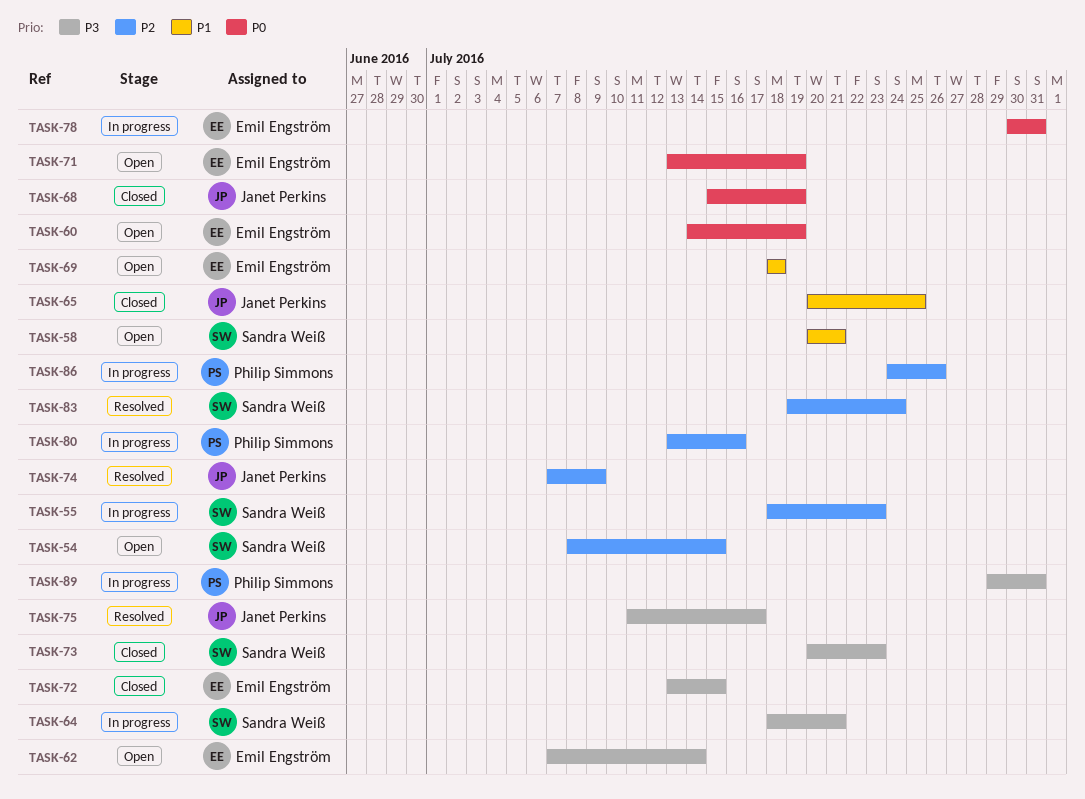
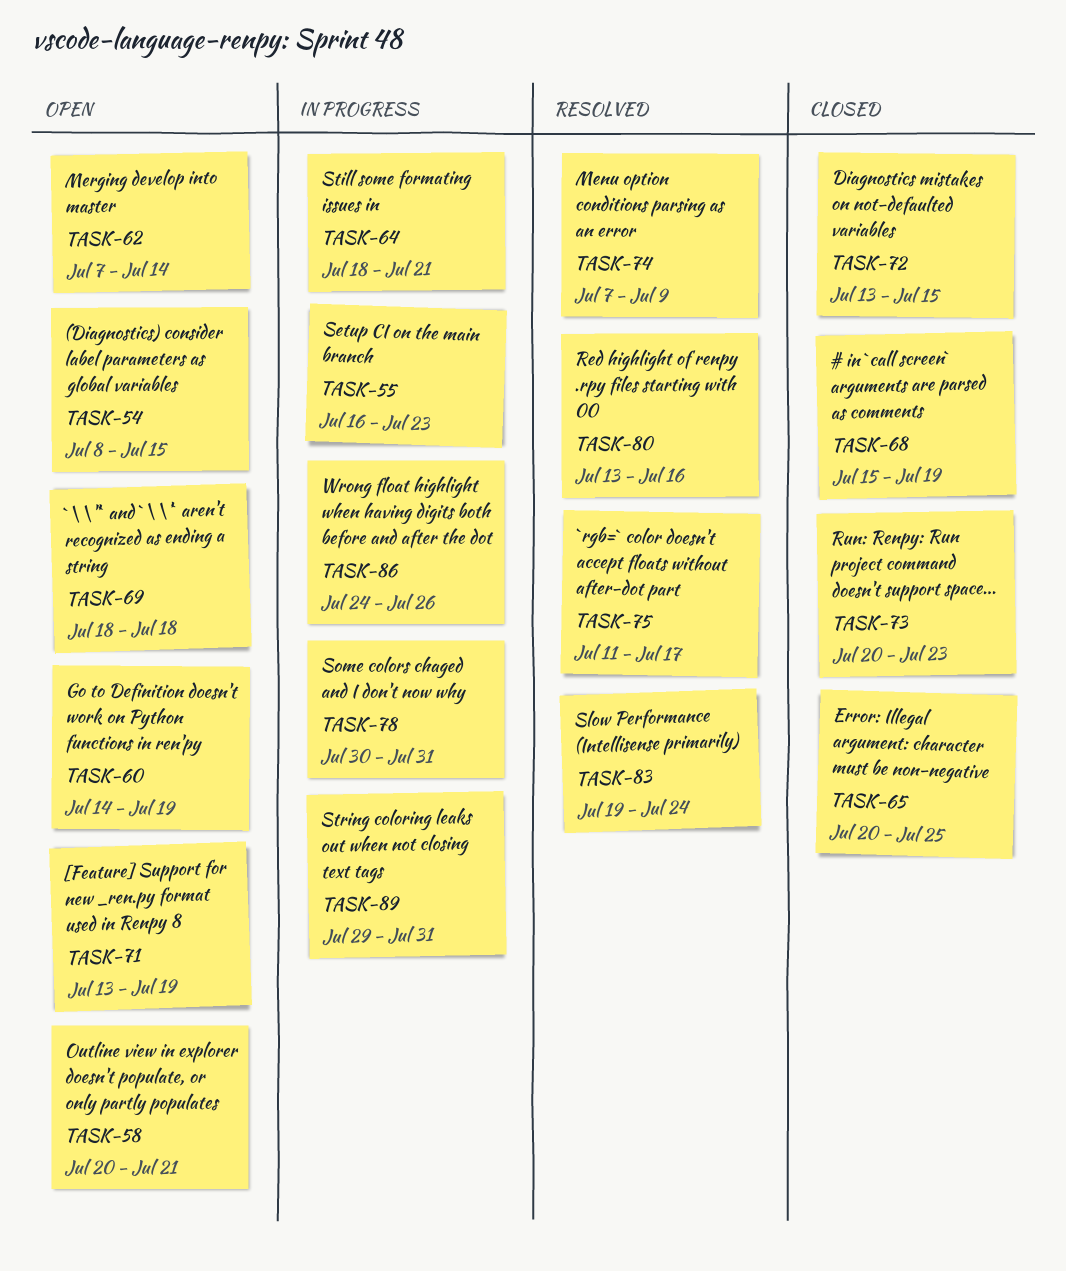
TASK-55, start: Jul 18 -> Jul 16
TASK-80, status: In progress -> Resolved

